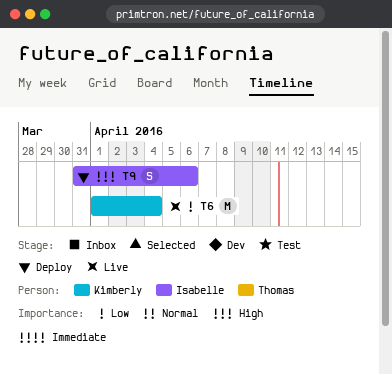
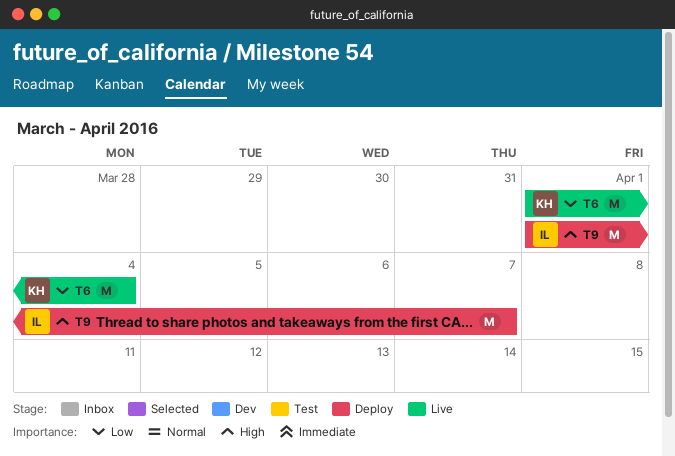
T9, estimate: S -> M
T9, start: Mar 31 -> Apr 1
T9, due: Apr 6 -> Apr 7

